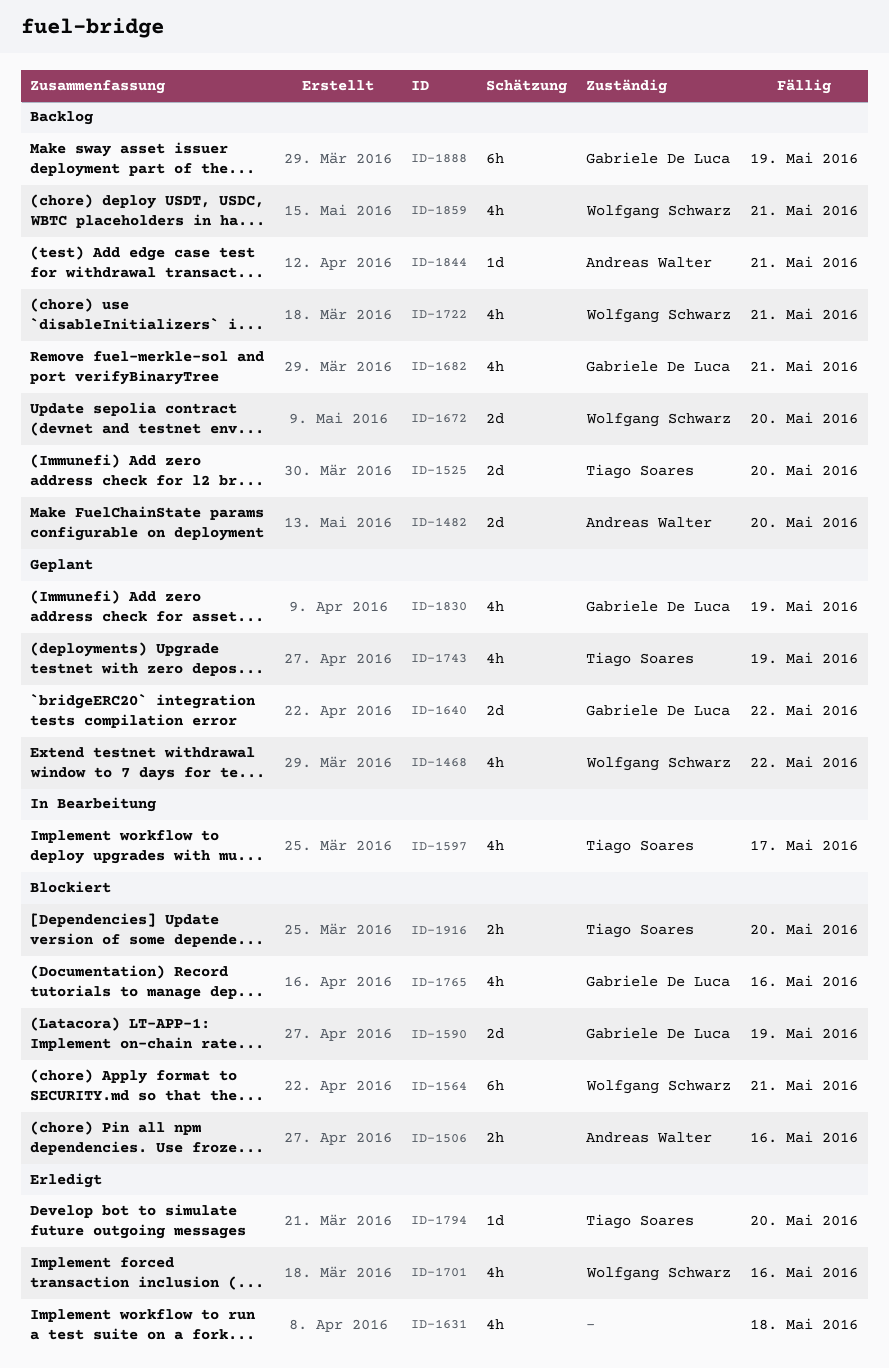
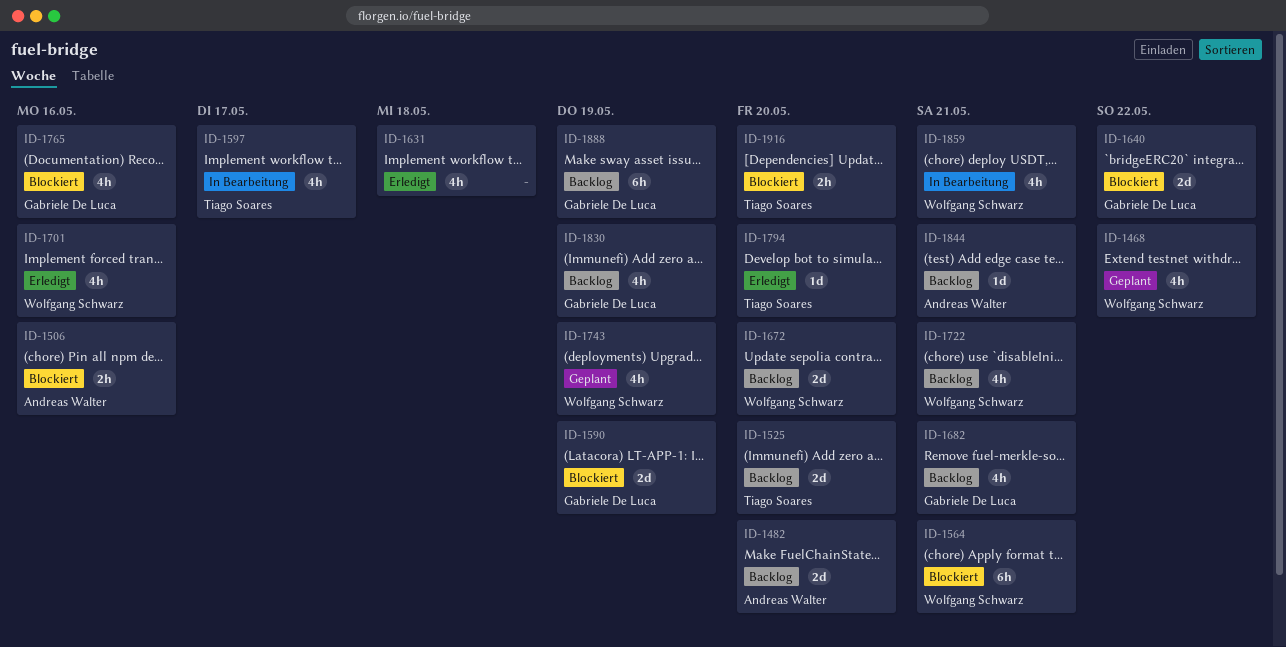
ID-1640, status: Geplant -> Blockiert
ID-1743, owner: Tiago Soares -> Wolfgang Schwarz
ID-1830, status: Geplant -> Backlog
ID-1859, status: Backlog -> In Bearbeitung

